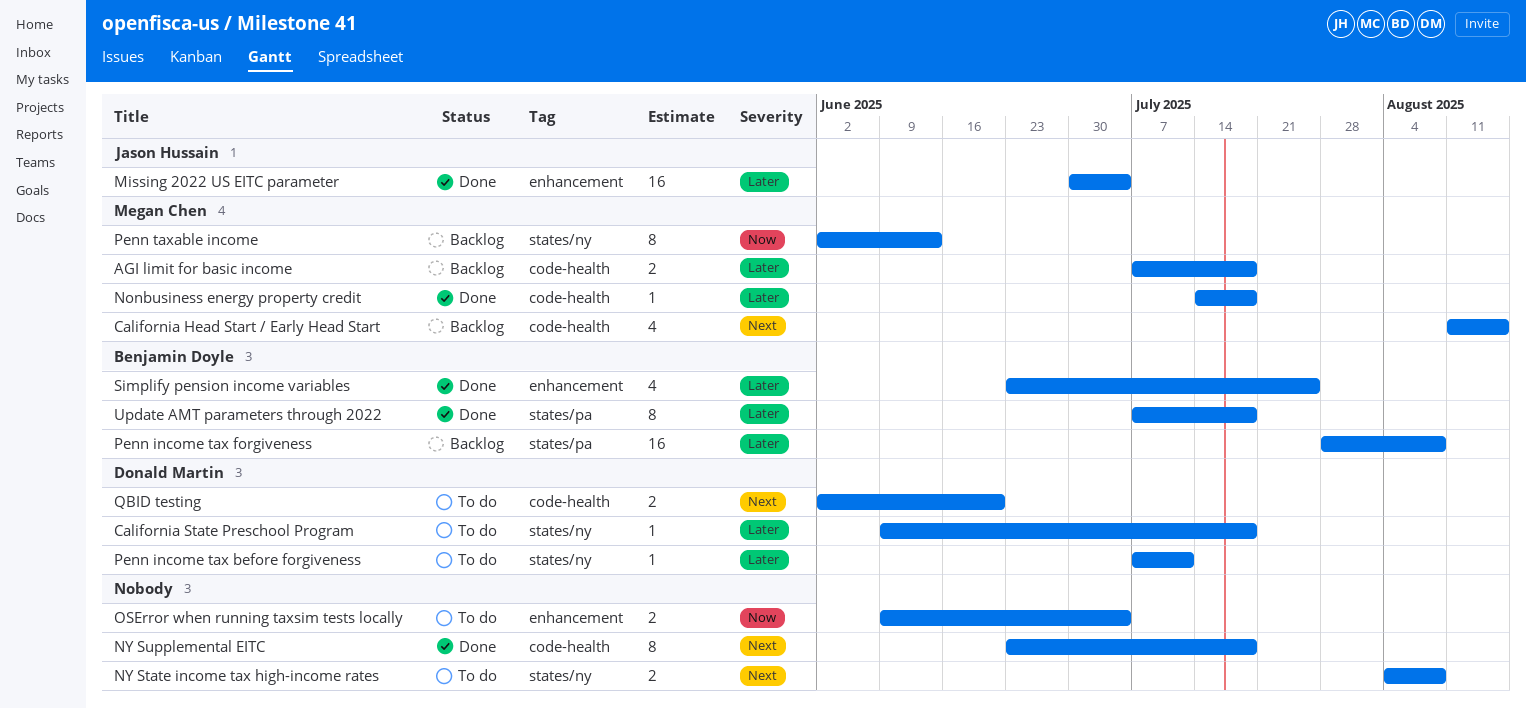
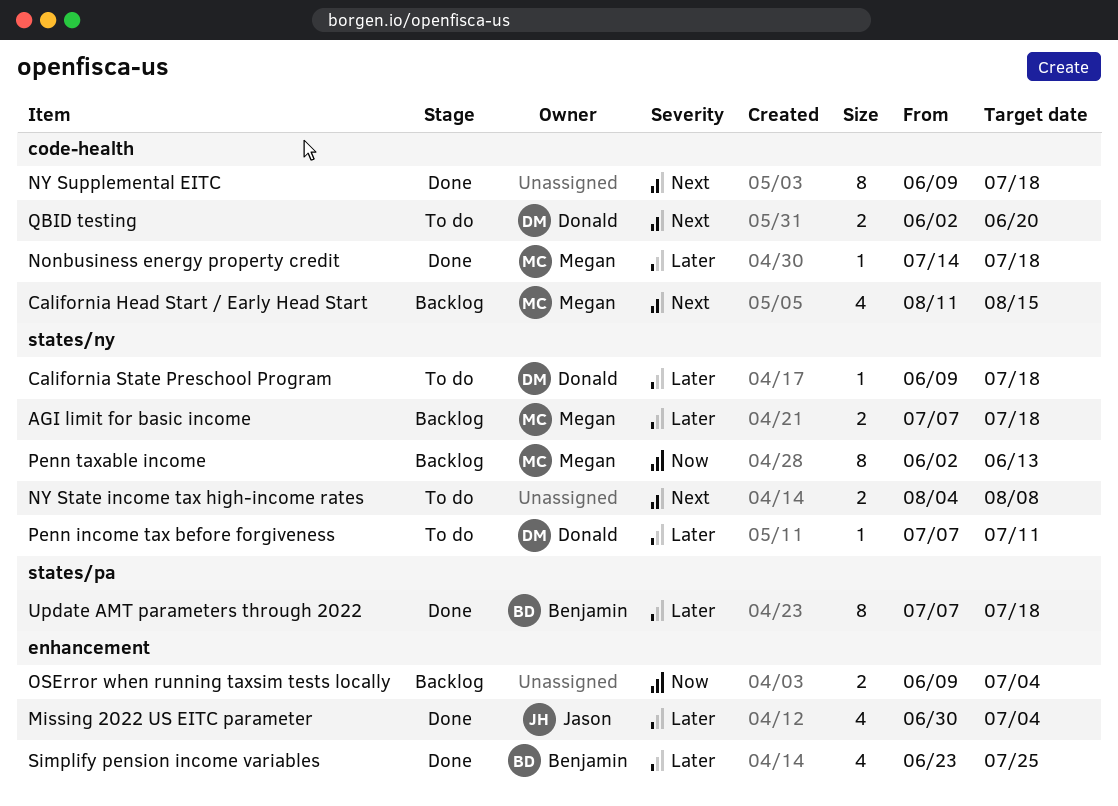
AGI limit for basic income, label: code-health -> states/ny
Missing 2022 US EITC parameter, estimate: 16 -> 4
NY Supplemental EITC, start: Jun 23 -> Jun 9
OSError when running taxsim tests locally, status: To do -> Backlog
Penn income tax forgiveness: present -> none

